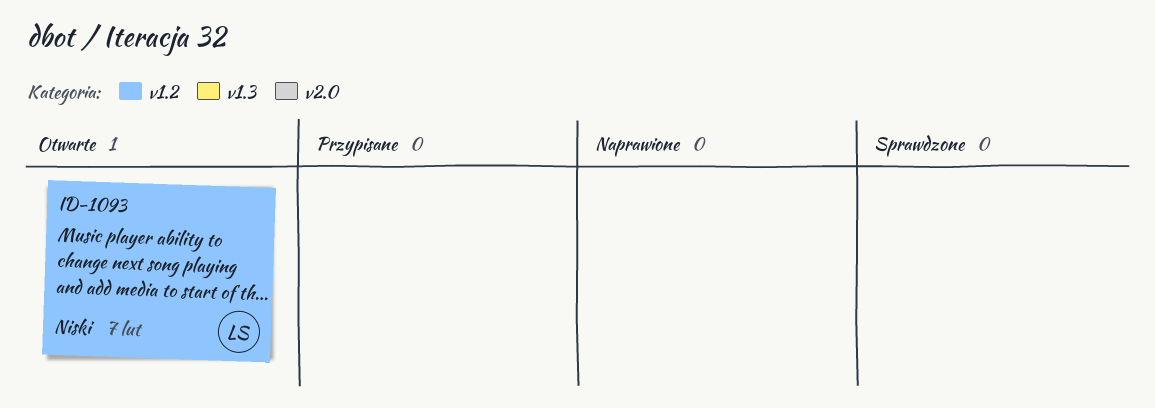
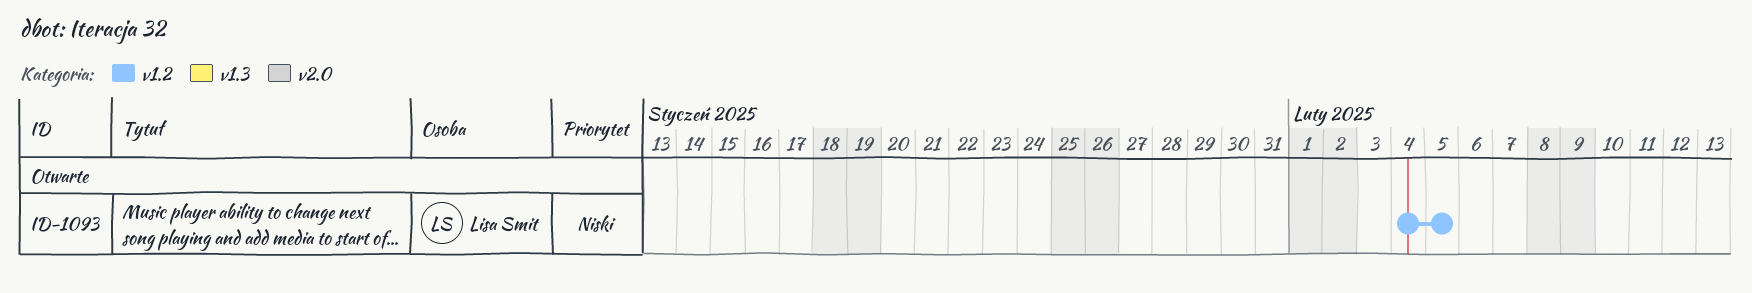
ID-1093, due: Feb 7 -> Feb 5

